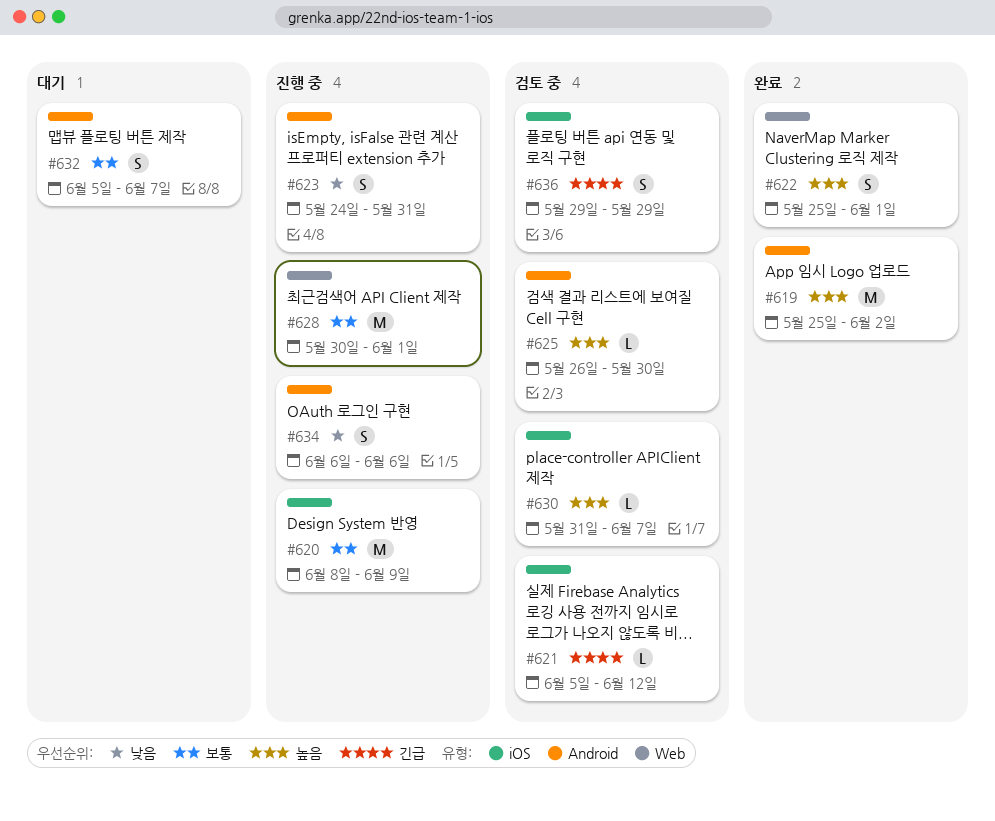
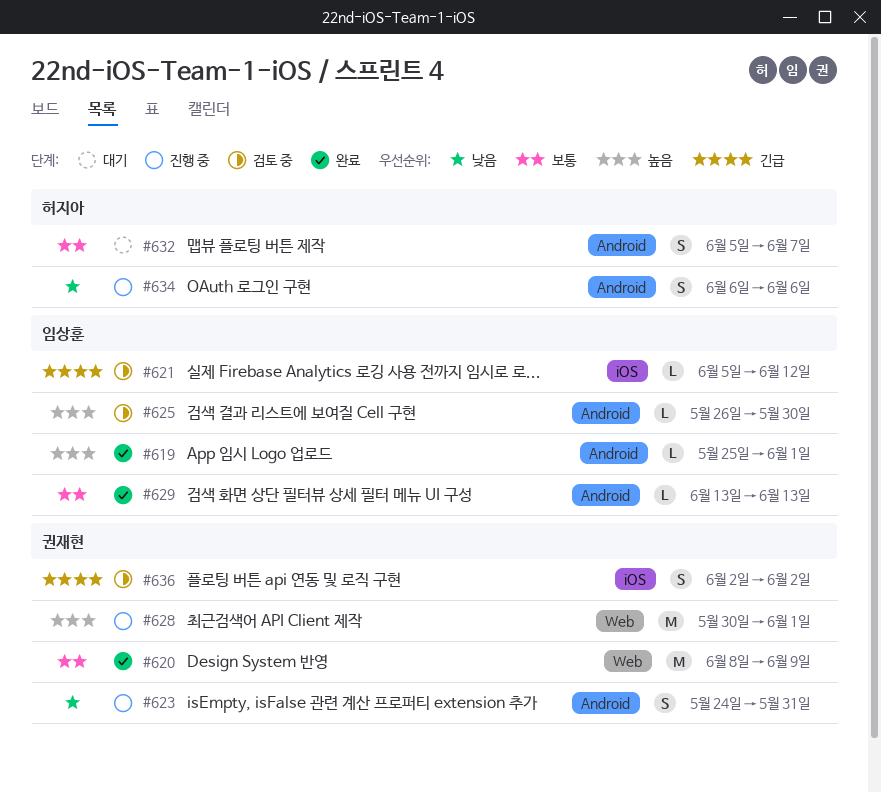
#619, estimate: M -> L
#619, due: Jun 2 -> Jun 1
#620, status: 진행 중 -> 완료
#620, label: iOS -> Web
#622: present -> none
#628, priority: 보통 -> 높음
#629: none -> present
#630: present -> none
#636, start: May 29 -> Jun 2
#636, due: May 29 -> Jun 2

